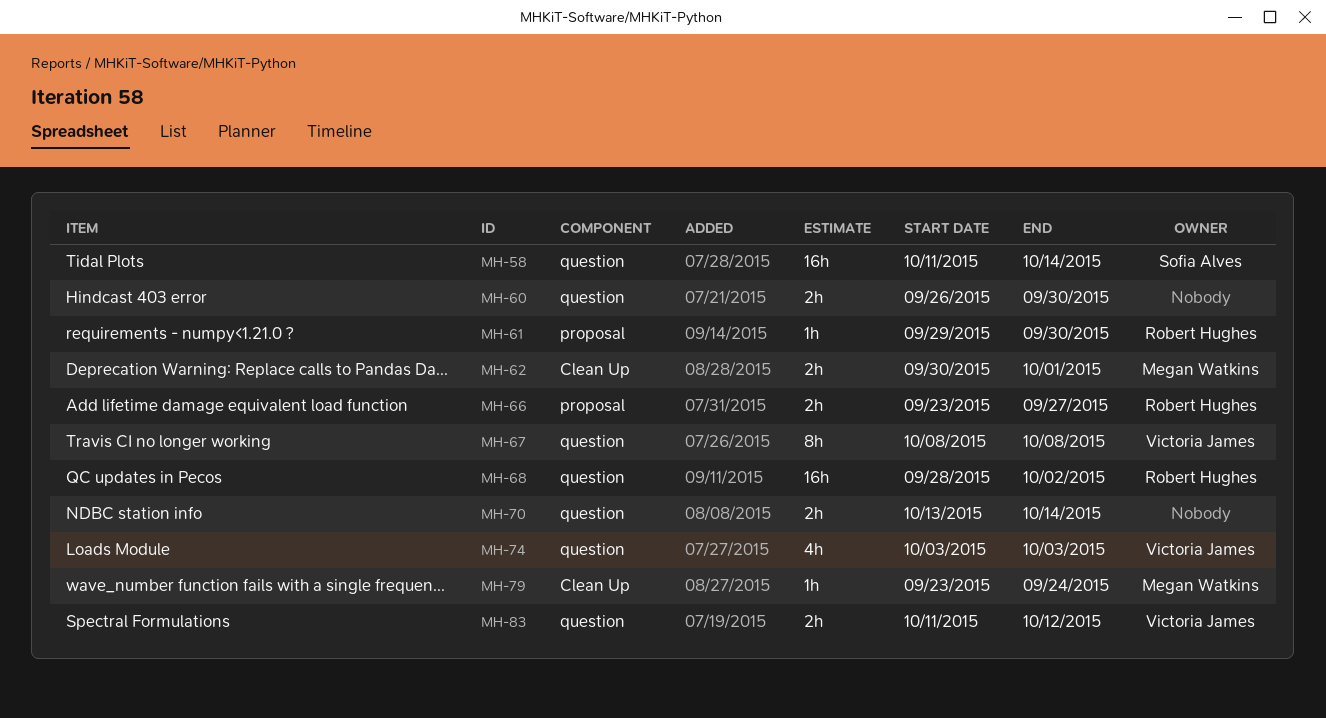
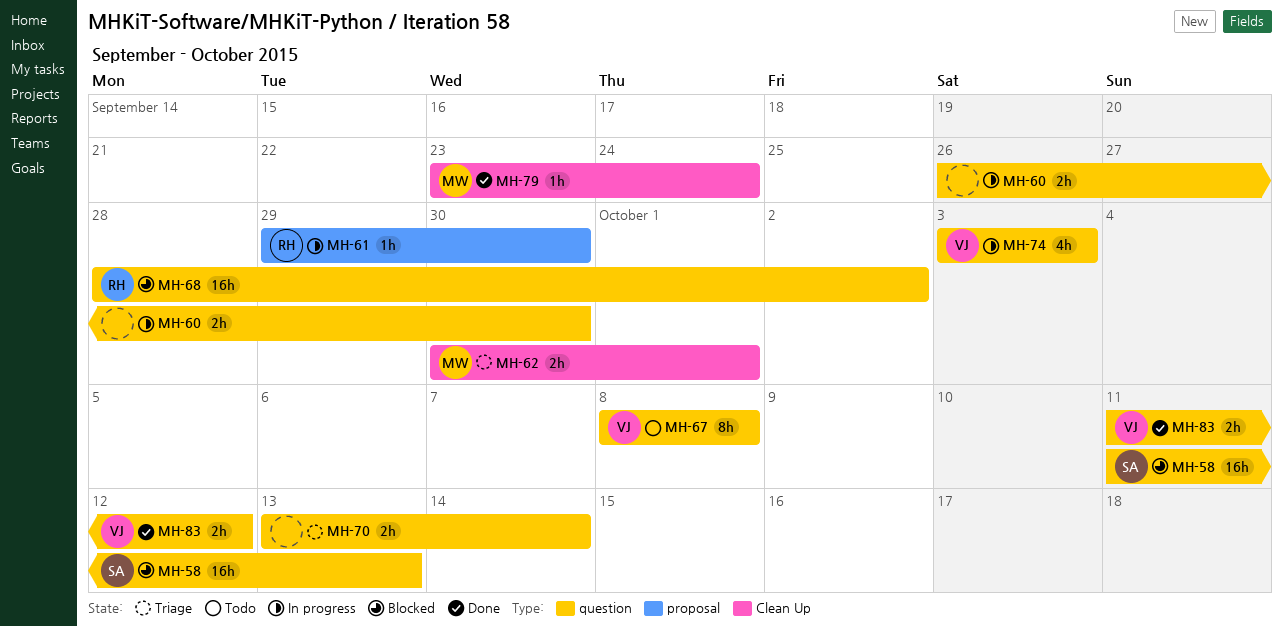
MH-58, due: Oct 14 -> Oct 13
MH-66: present -> none

